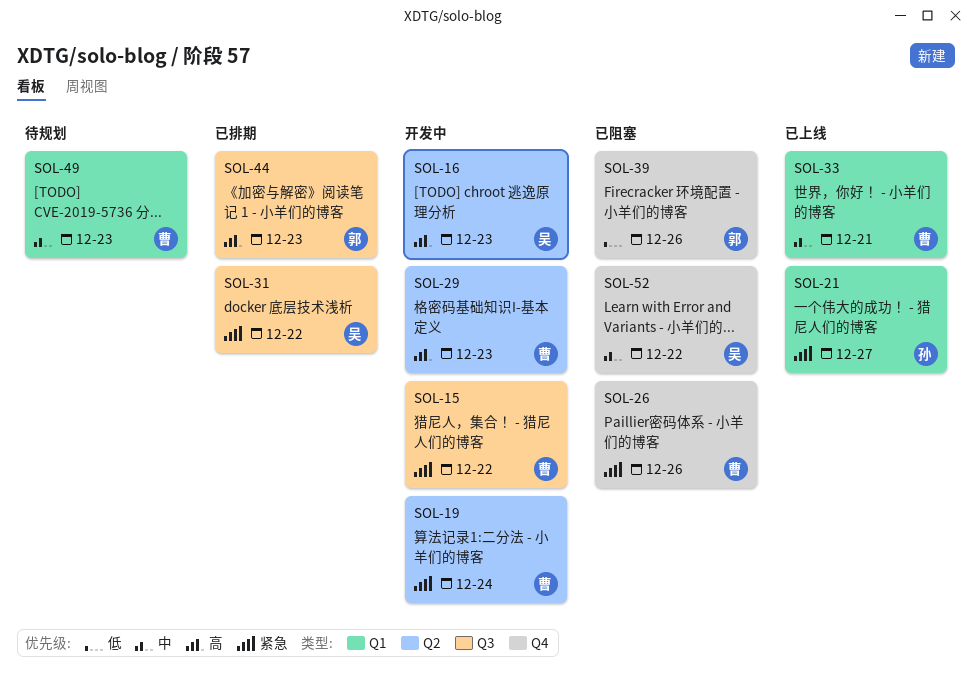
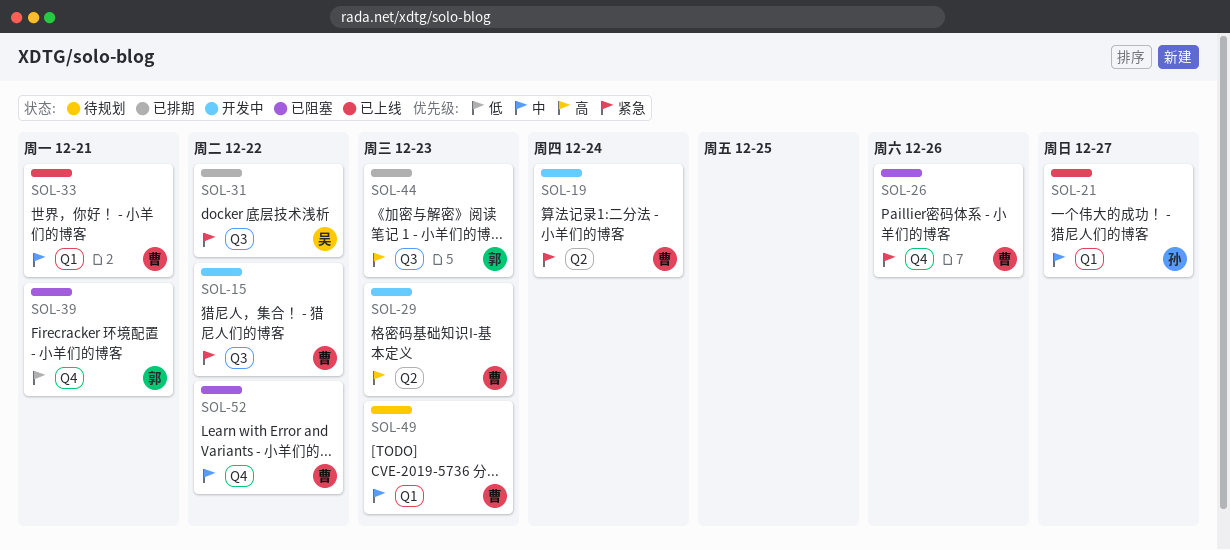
SOL-16: present -> none
SOL-21, priority: 紧急 -> 中
SOL-39, due: Dec 26 -> Dec 21
SOL-52, owner: 吴 -> 曹

